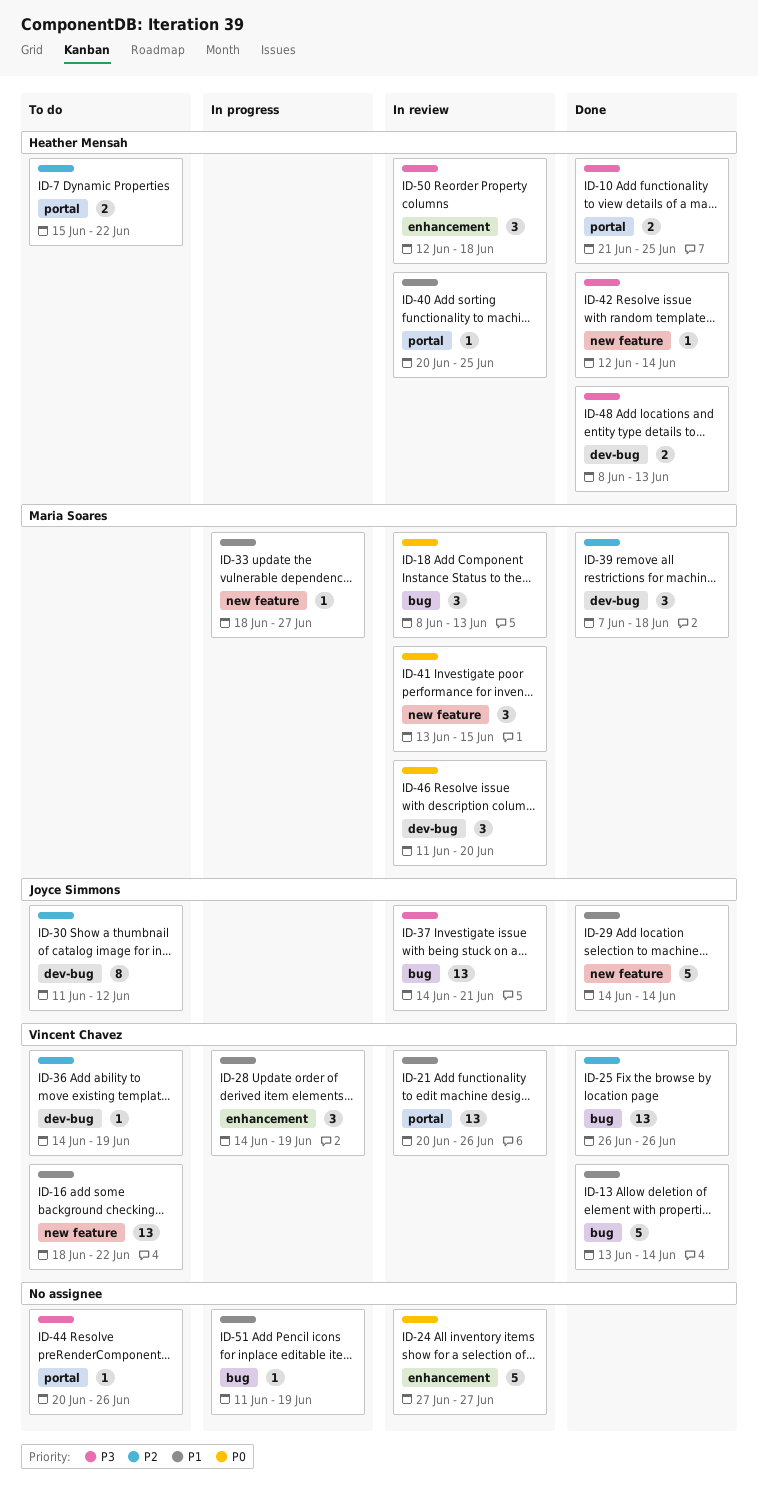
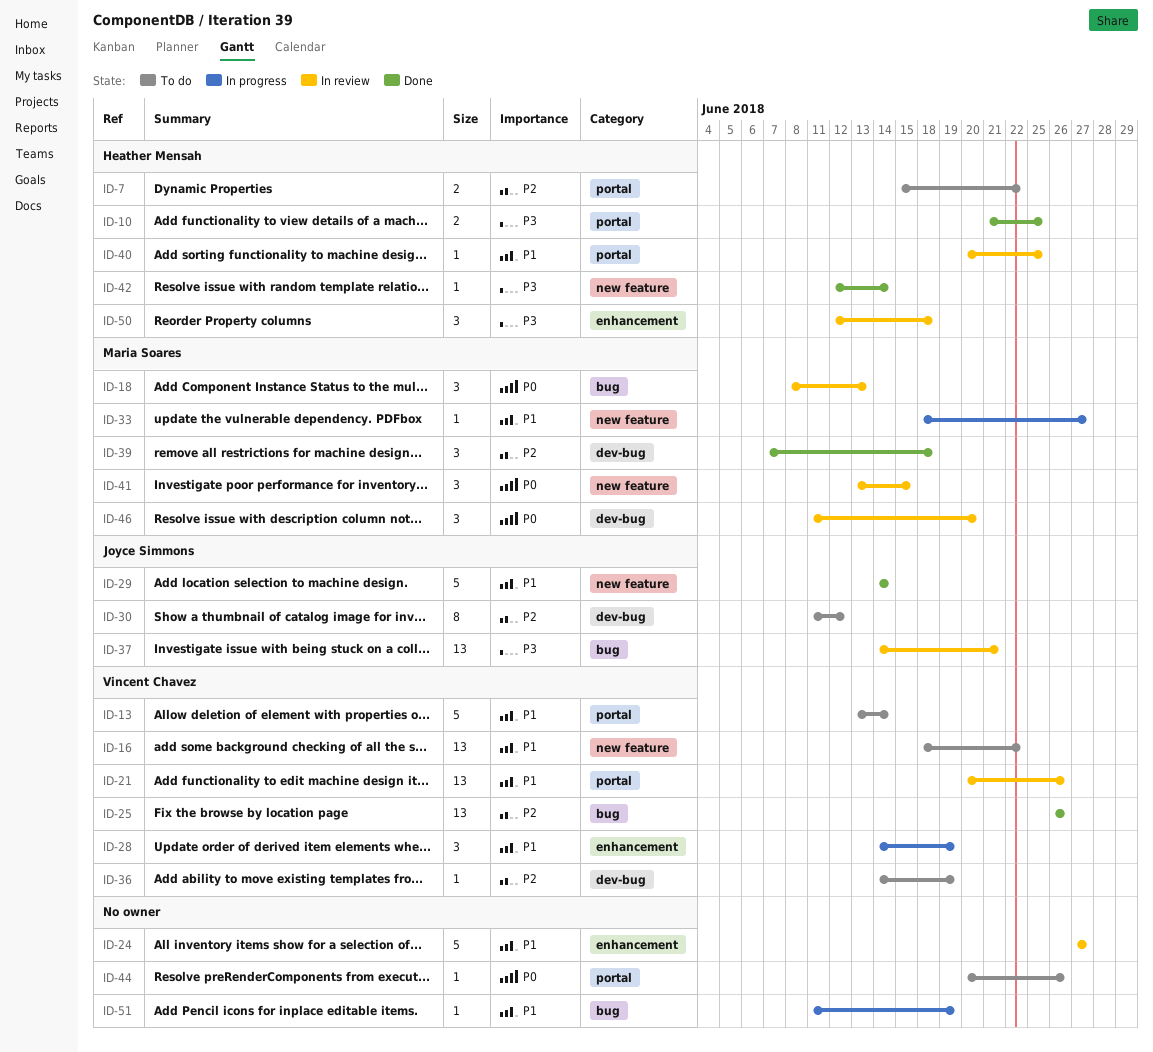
ID-13, status: Done -> To do
ID-13, label: bug -> portal
ID-24, priority: P0 -> P1
ID-44, priority: P3 -> P0
ID-48: present -> none

